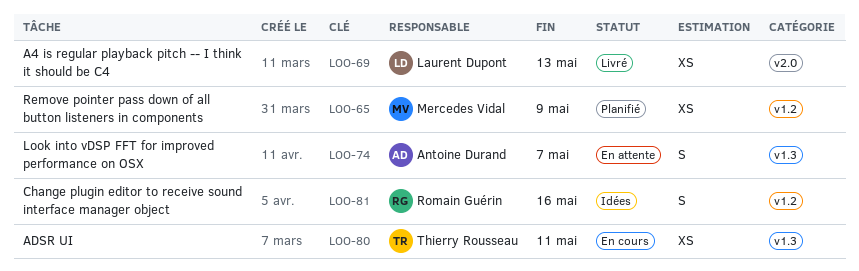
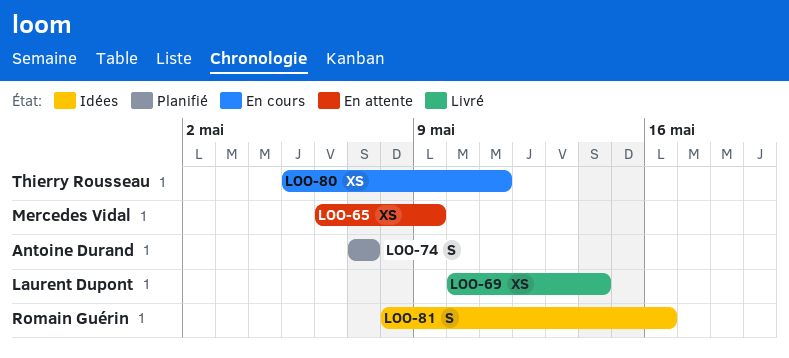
LOO-65, status: Planifié -> En attente
LOO-69, due: May 13 -> May 14
LOO-74, status: En attente -> Planifié

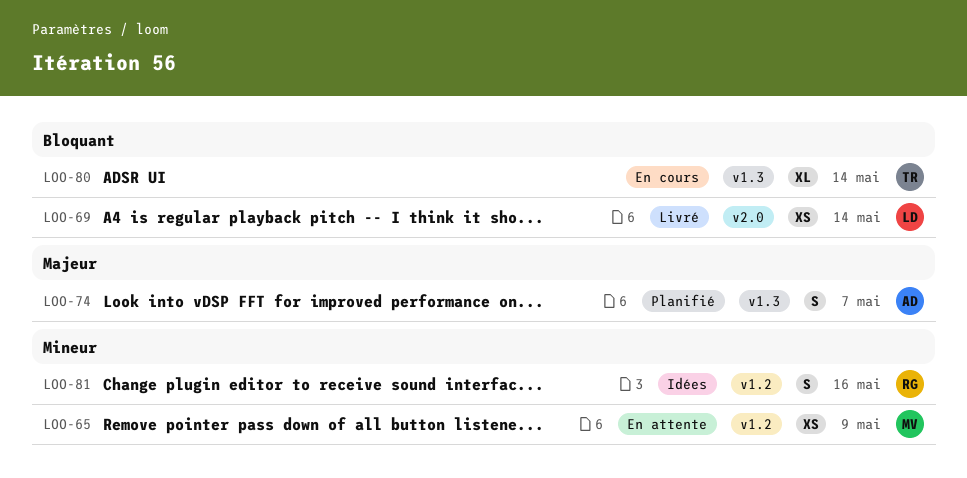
LOO-80, estimate: XS -> XL
LOO-80, due: May 11 -> May 14

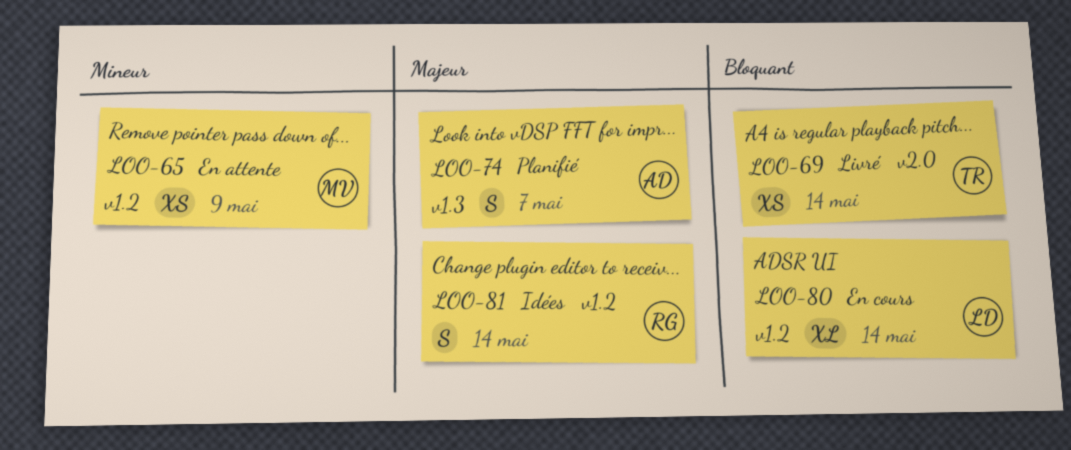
LOO-69, owner: LD -> TR
LOO-80, owner: TR -> LD
LOO-80, label: v1.3 -> v1.2
LOO-81, priority: Mineur -> Majeur
LOO-81, due: May 16 -> May 14

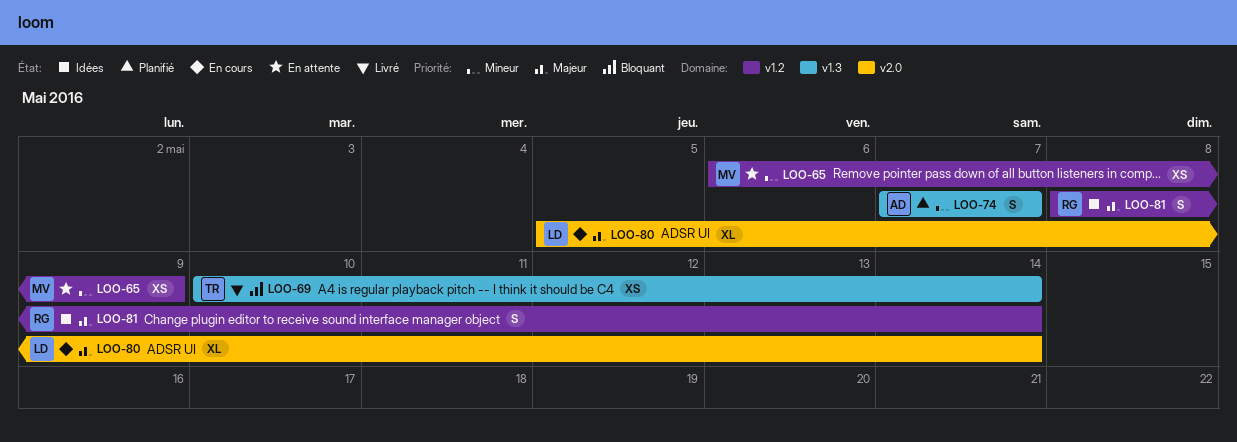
LOO-69, label: v2.0 -> v1.3
LOO-74, priority: Majeur -> Mineur
LOO-80, priority: Bloquant -> Majeur
LOO-80, label: v1.2 -> v2.0

